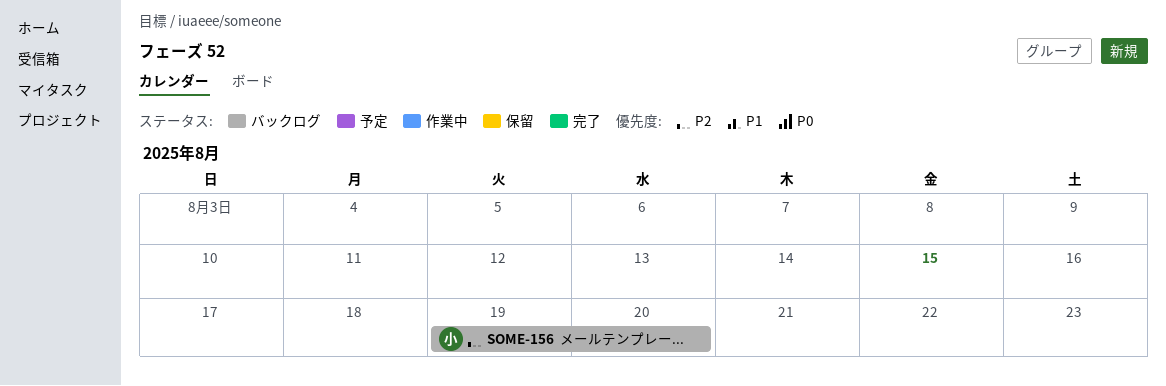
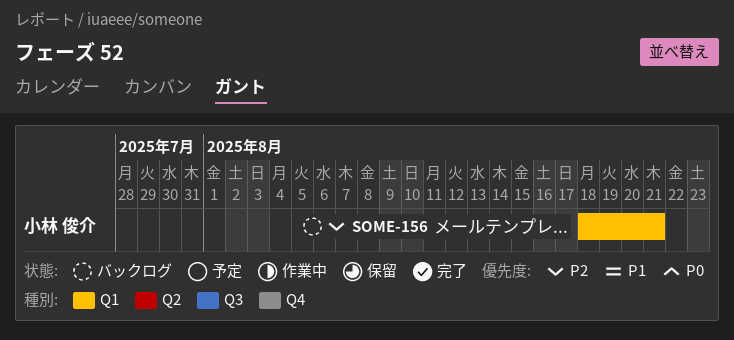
SOME-156, start: Aug 19 -> Aug 18
SOME-156, due: Aug 20 -> Aug 21

